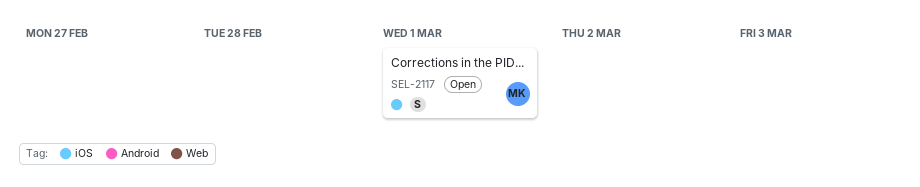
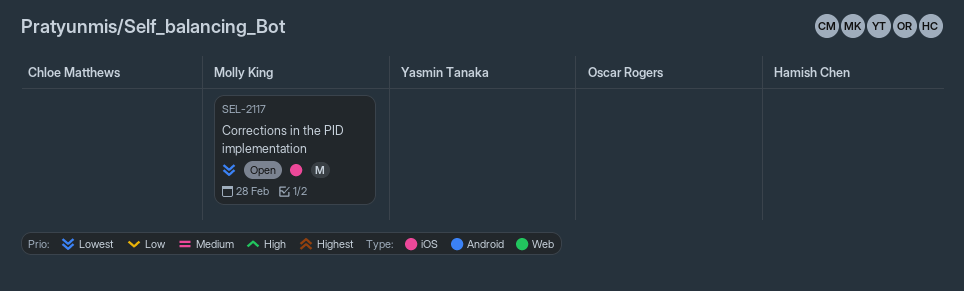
SEL-2117, estimate: S -> M
SEL-2117, due: Mar 1 -> Feb 28

